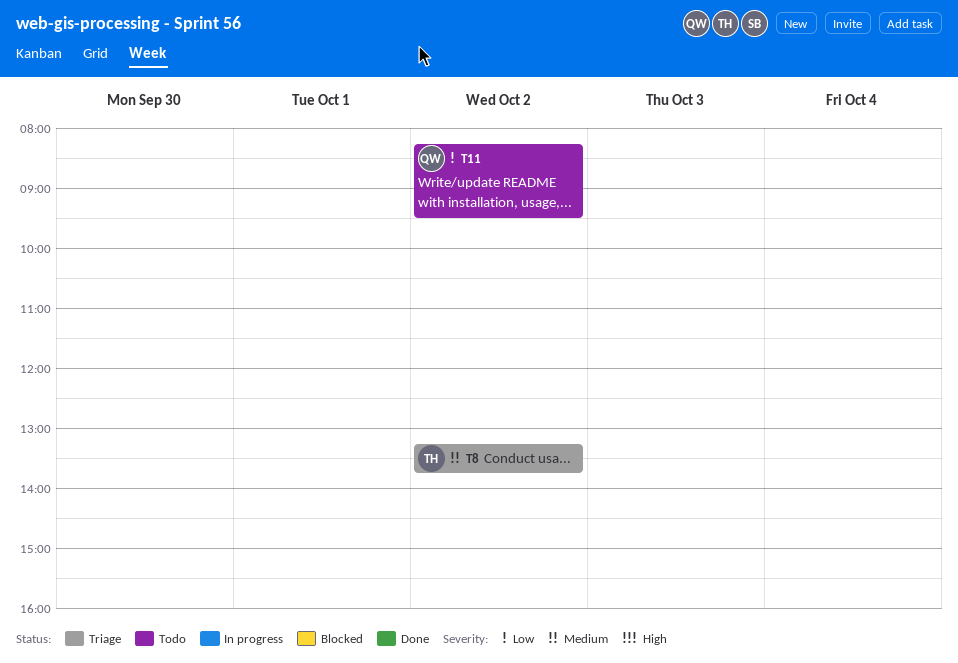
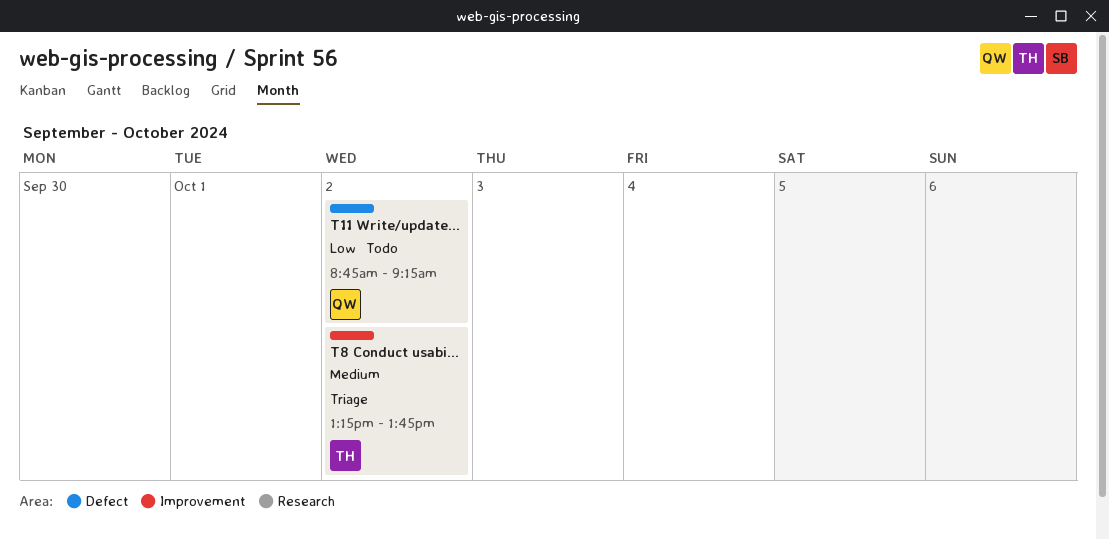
T11, begins: 08:15 -> 08:45
T11, ends: 09:30 -> 09:15

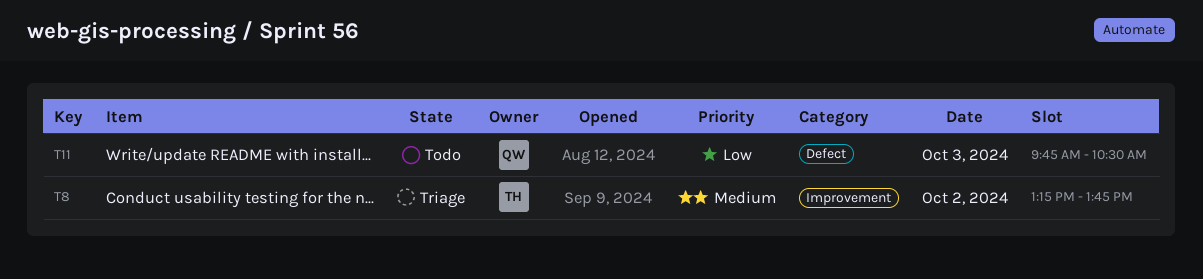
T11, day: Oct 2 -> Oct 3
T11, begins: 08:45 -> 09:45
T11, ends: 09:15 -> 10:30

